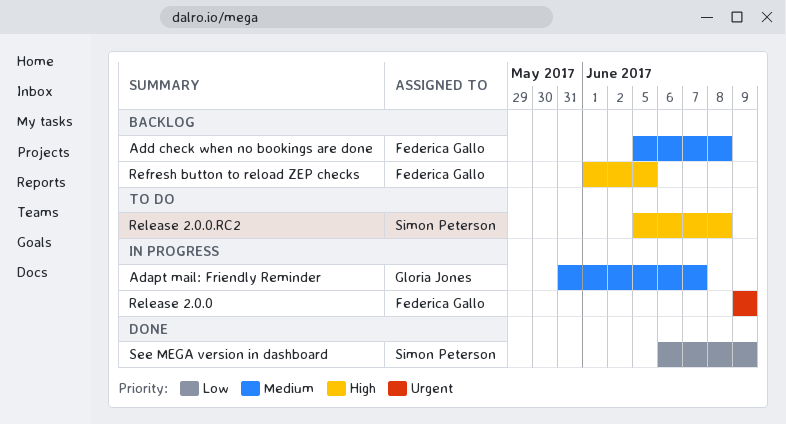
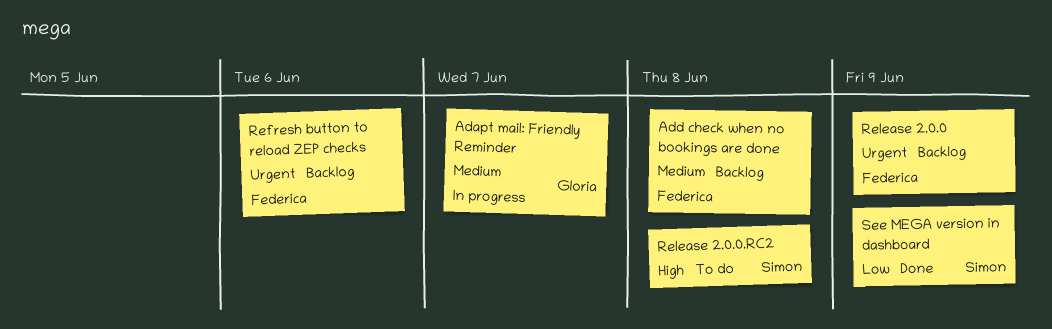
Refresh button to reload ZEP checks, priority: High -> Urgent
Refresh button to reload ZEP checks, due: Jun 5 -> Jun 6
Release 2.0.0, status: In progress -> Backlog

